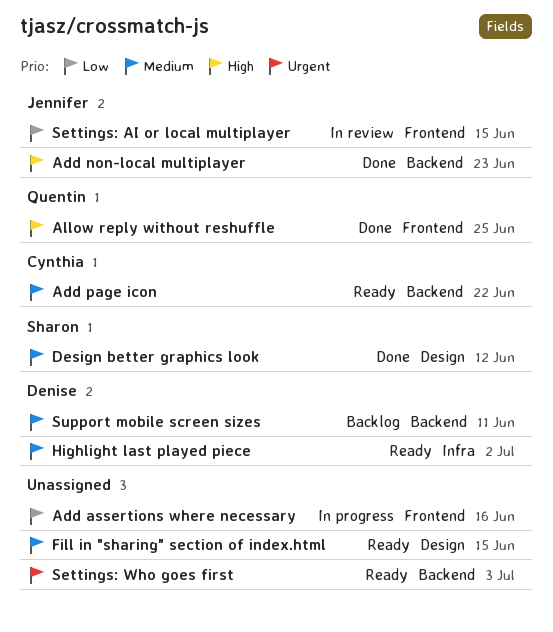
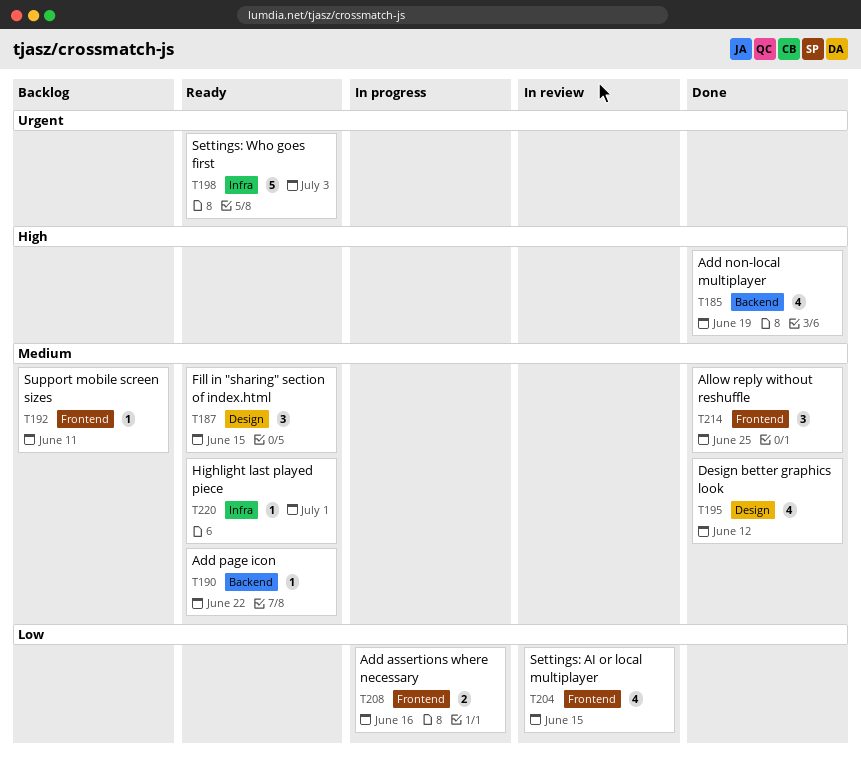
Add non-local multiplayer, due: Jun 23 -> Jun 19
Allow reply without reshuffle, priority: High -> Medium
Highlight last played piece, due: Jul 2 -> Jul 1
Settings: Who goes first, label: Backend -> Infra
Support mobile screen sizes, label: Backend -> Frontend

